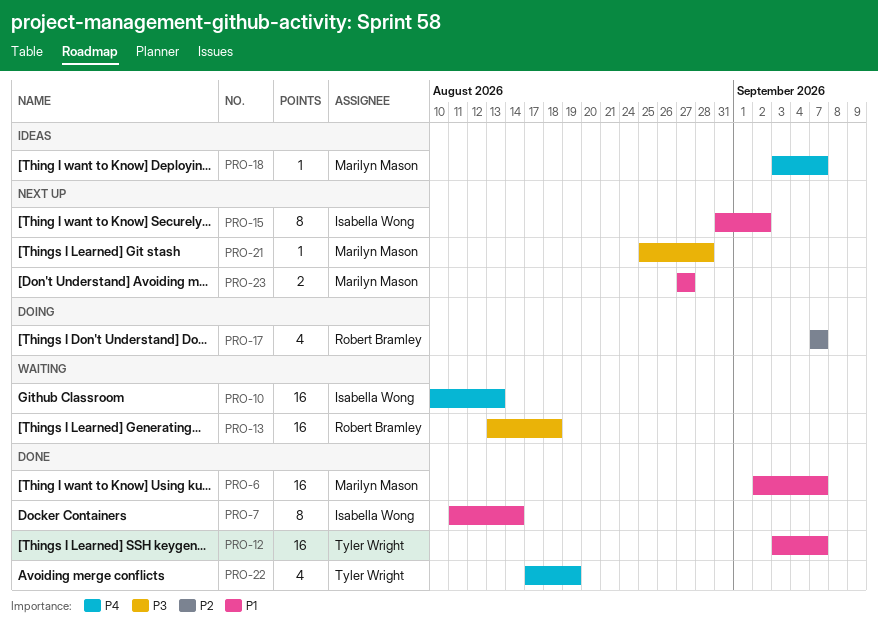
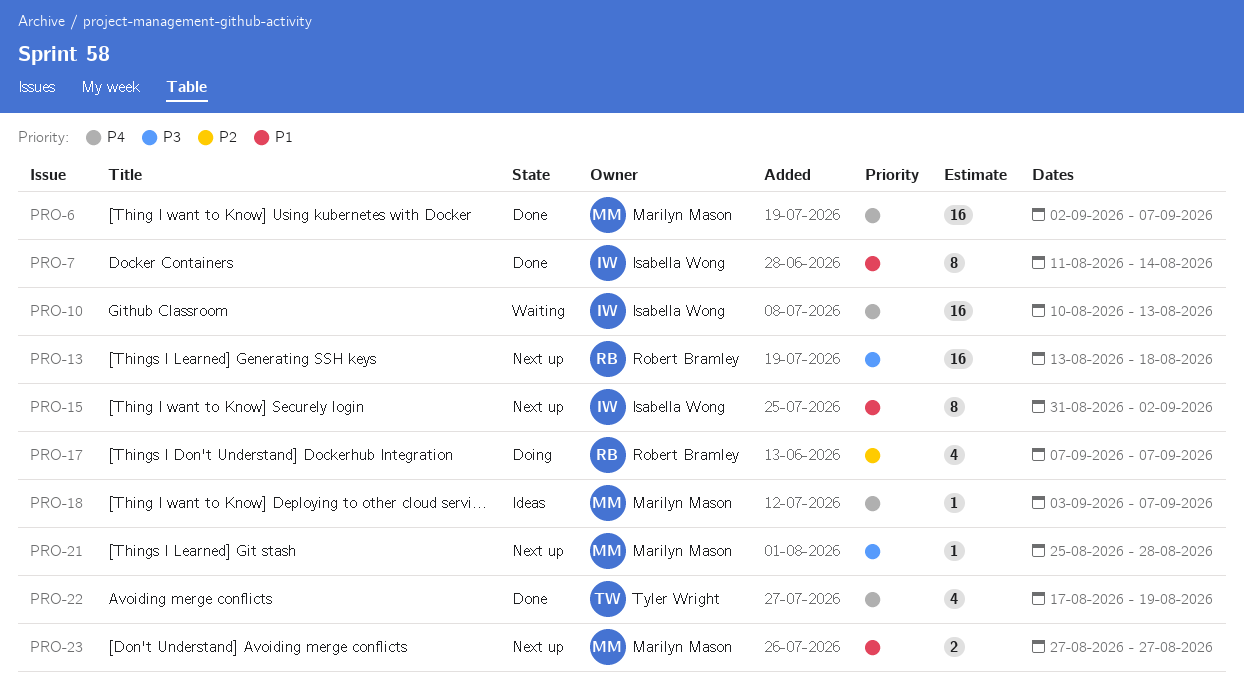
PRO-6, priority: P1 -> P4
PRO-12: present -> none
PRO-13, status: Waiting -> Next up

